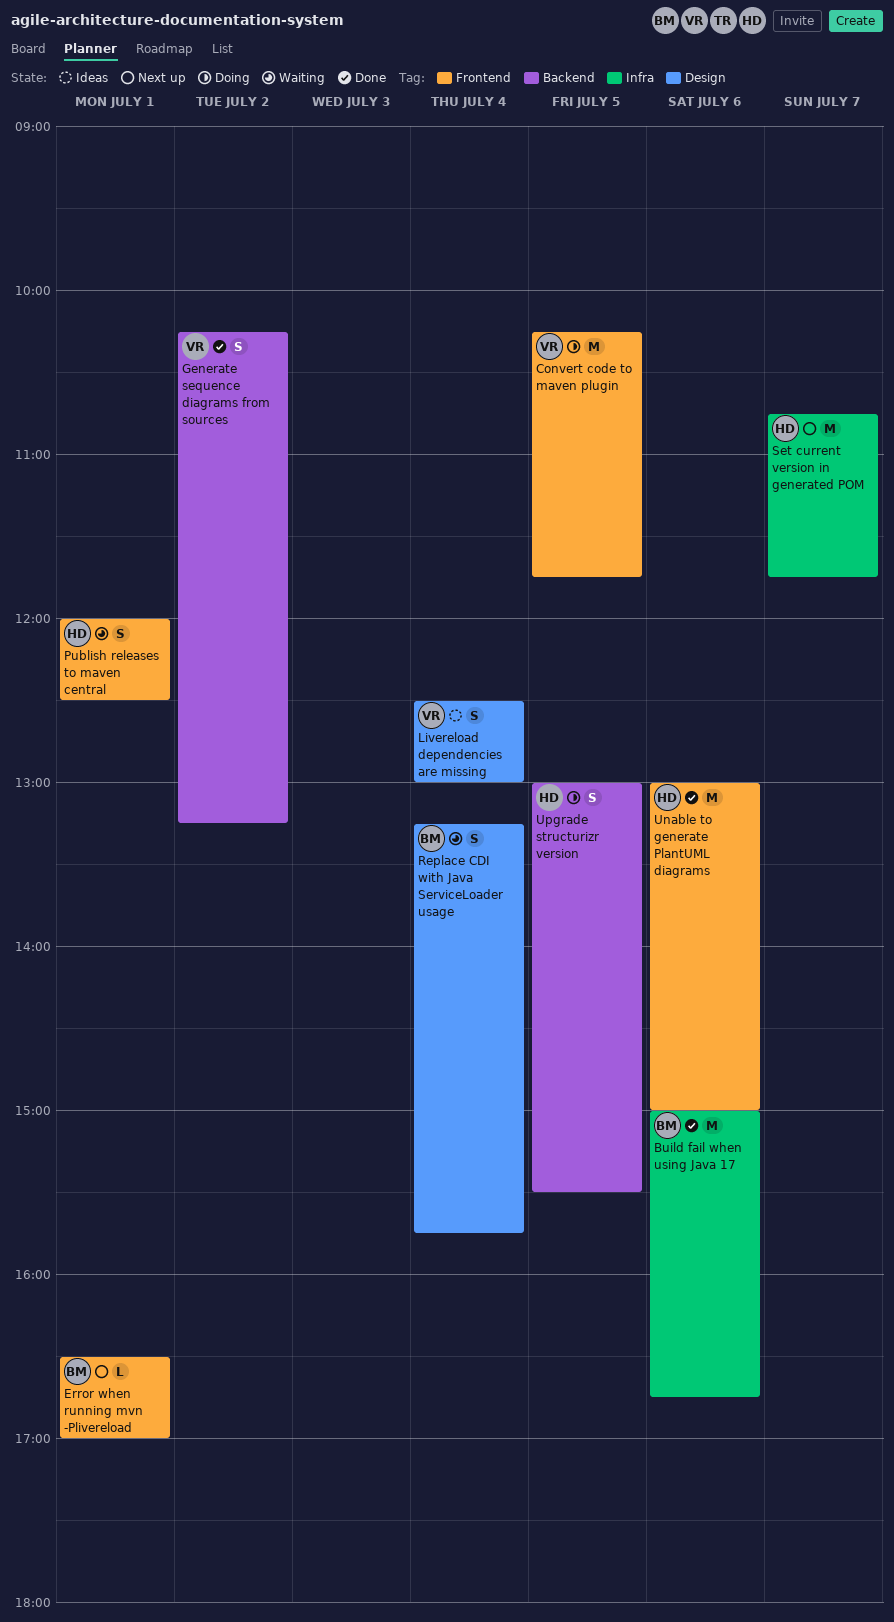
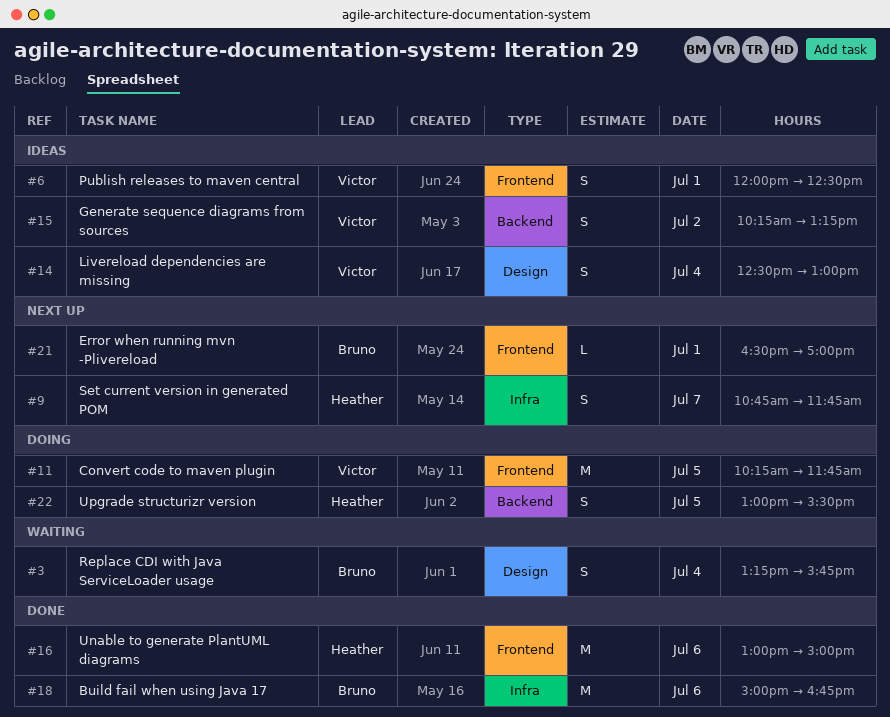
Generate sequence diagrams from sources, status: Done -> Ideas
Publish releases to maven central, status: Waiting -> Ideas
Publish releases to maven central, owner: Heather -> Victor
Set current version in generated POM, estimate: M -> S

